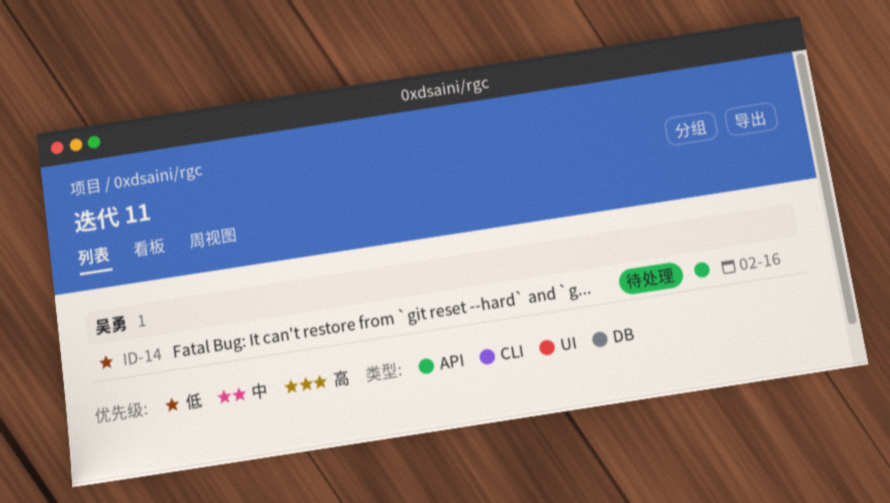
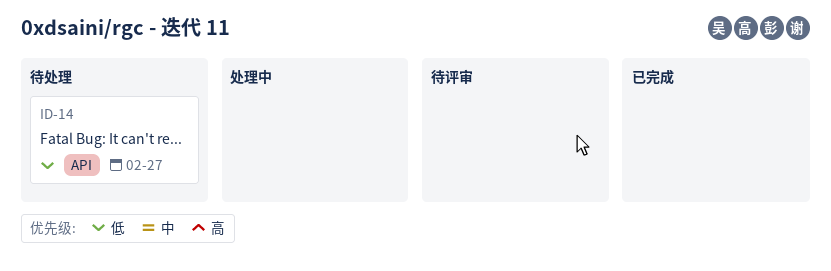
ID-14, due: Feb 16 -> Feb 27

